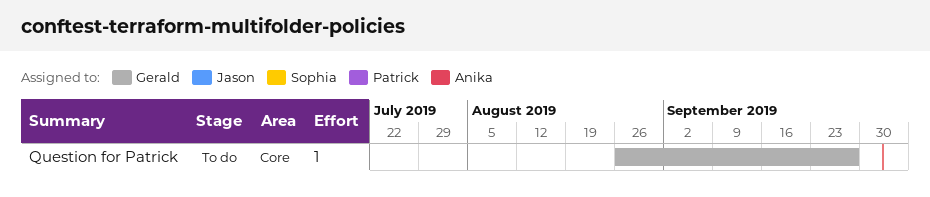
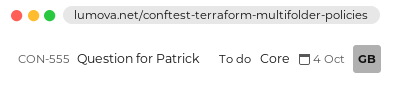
Question for Patrick, due: Sep 27 -> Oct 4

